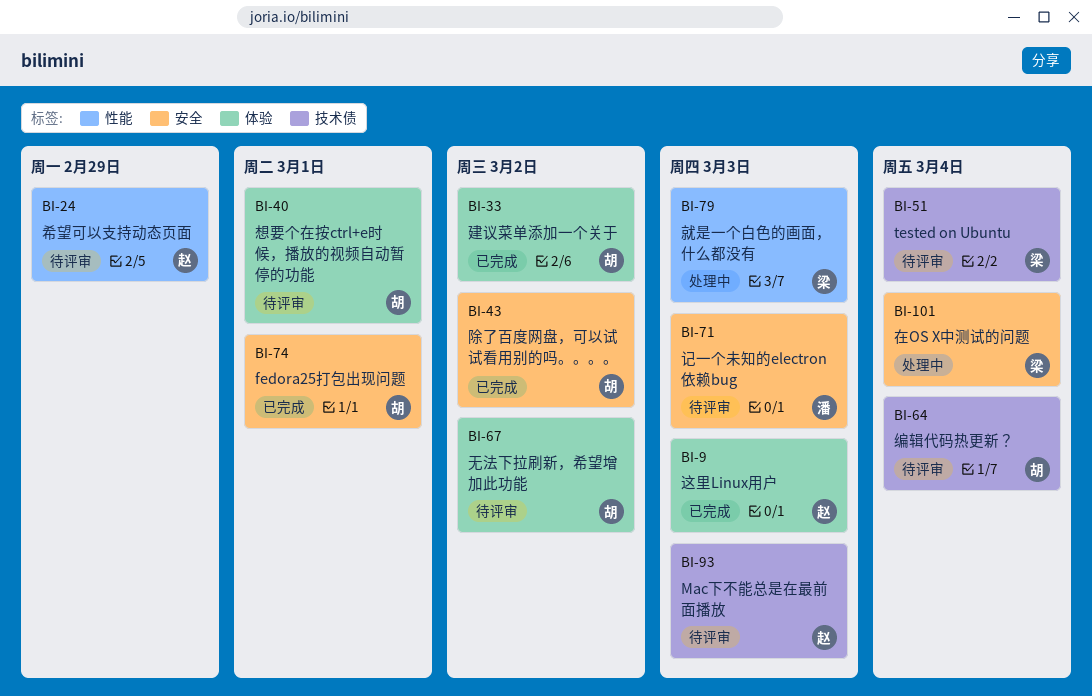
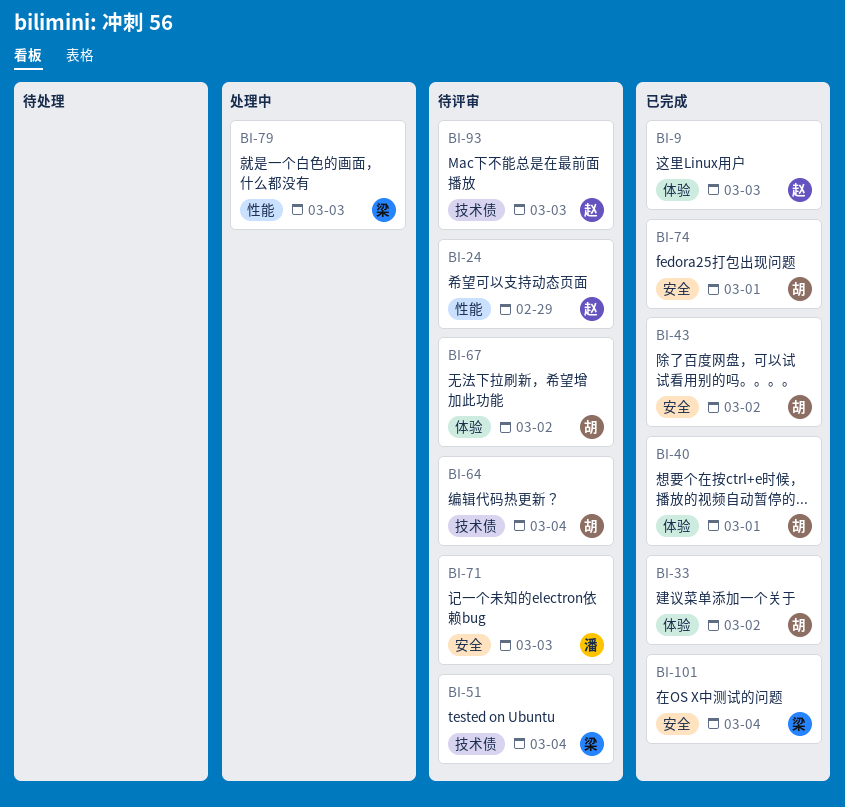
BI-40, status: 待评审 -> 已完成
BI-101, status: 处理中 -> 已完成

